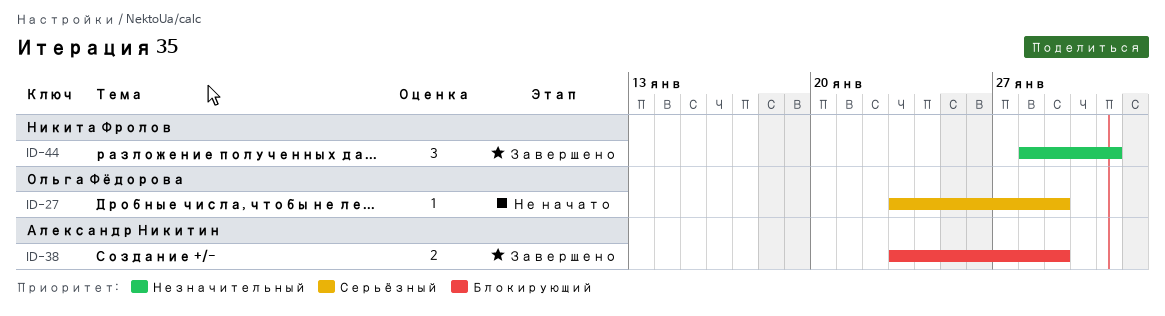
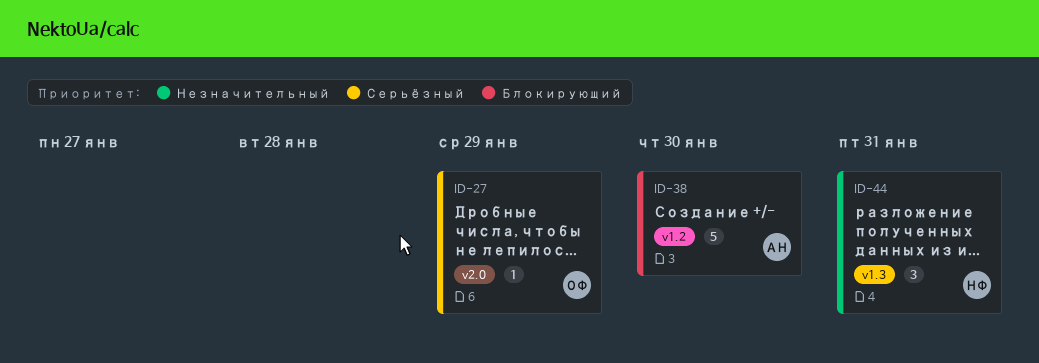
ID-38, estimate: 2 -> 5
ID-38, due: Jan 29 -> Jan 30

